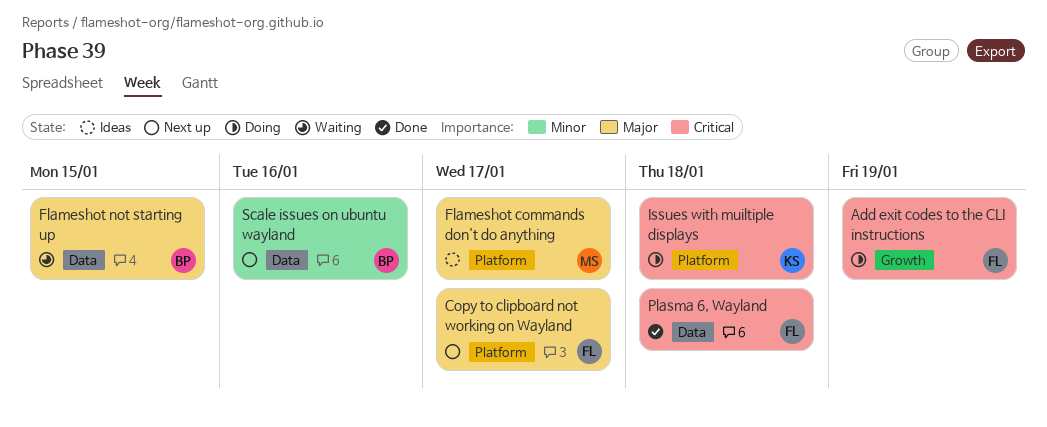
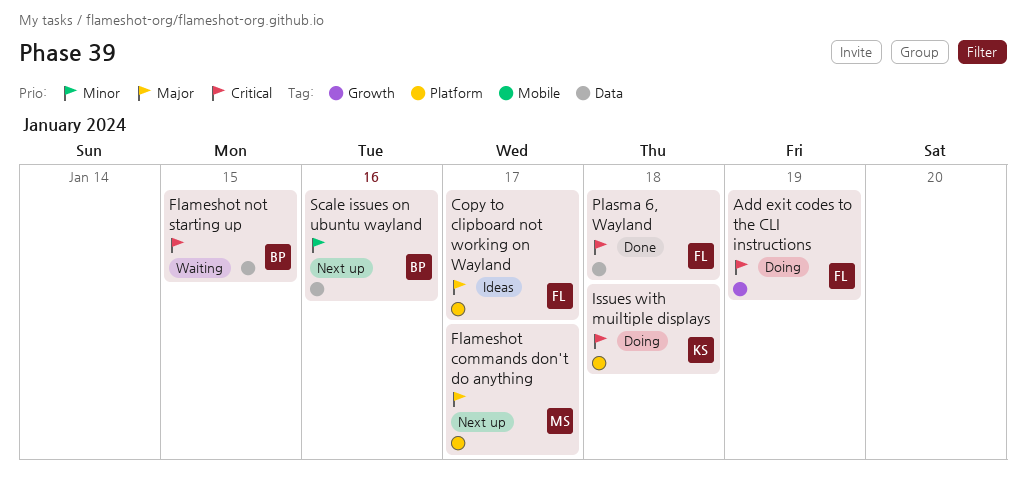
Copy to clipboard not working on Wayland, status: Next up -> Ideas
Flameshot commands don't do anything, status: Ideas -> Next up
Flameshot not starting up, priority: Major -> Critical

